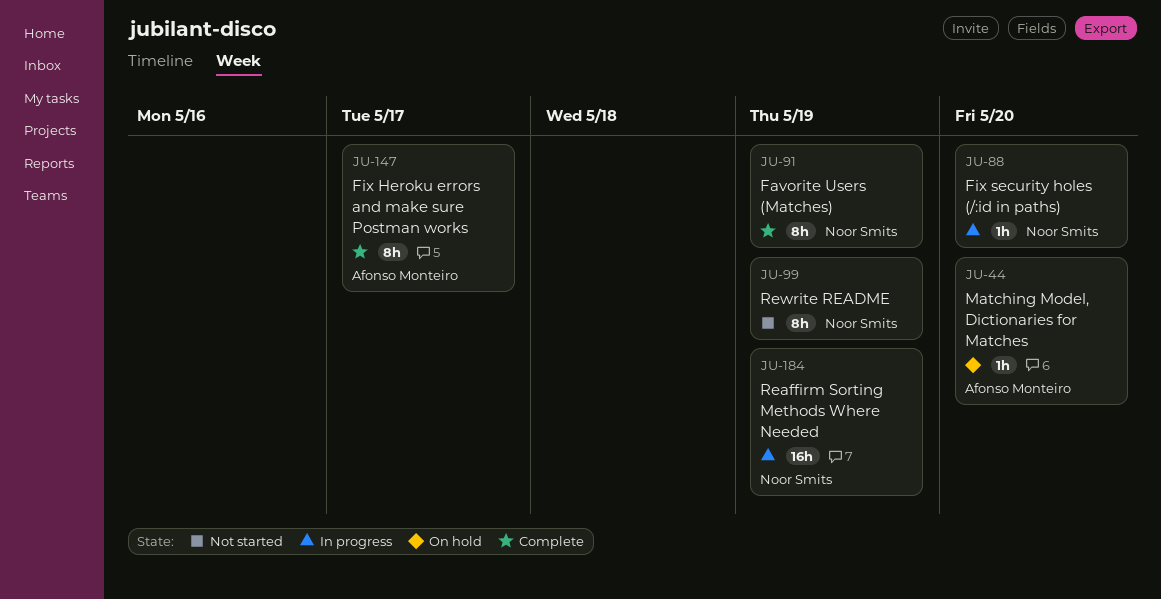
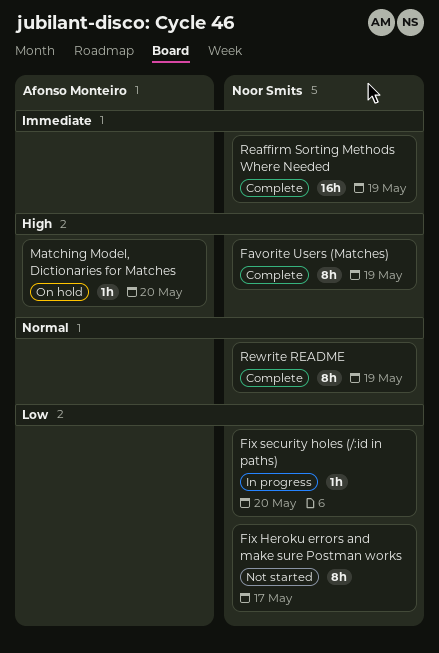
Fix Heroku errors and make sure Postman works, status: Complete -> Not started
Fix Heroku errors and make sure Postman works, owner: Afonso Monteiro -> Noor Smits
Reaffirm Sorting Methods Where Needed, status: In progress -> Complete
Rewrite README, status: Not started -> Complete

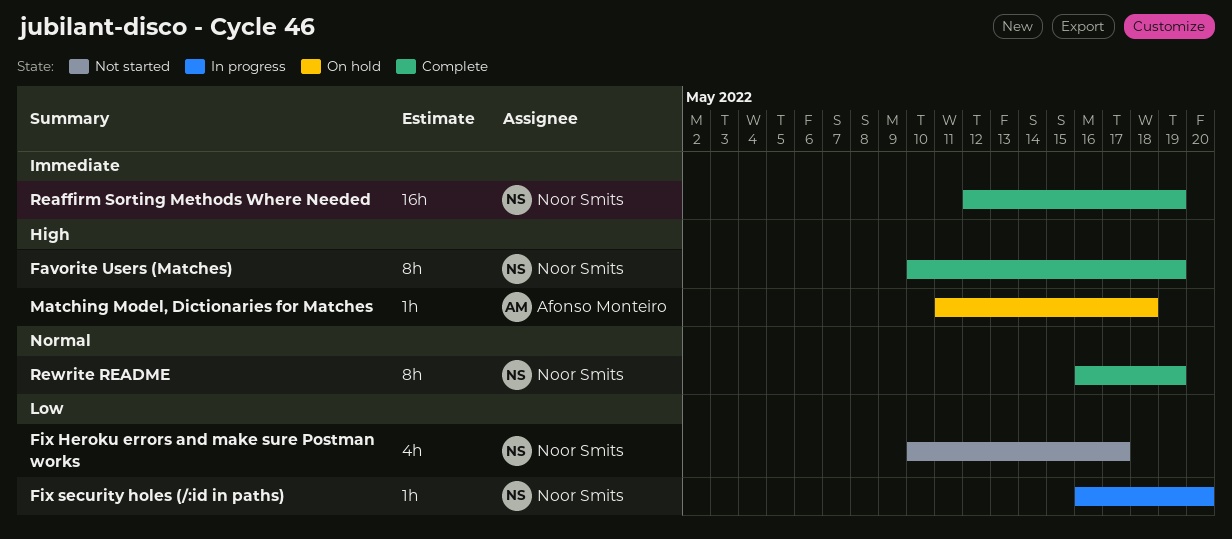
Fix Heroku errors and make sure Postman works, estimate: 8h -> 4h
Matching Model, Dictionaries for Matches, due: May 20 -> May 18

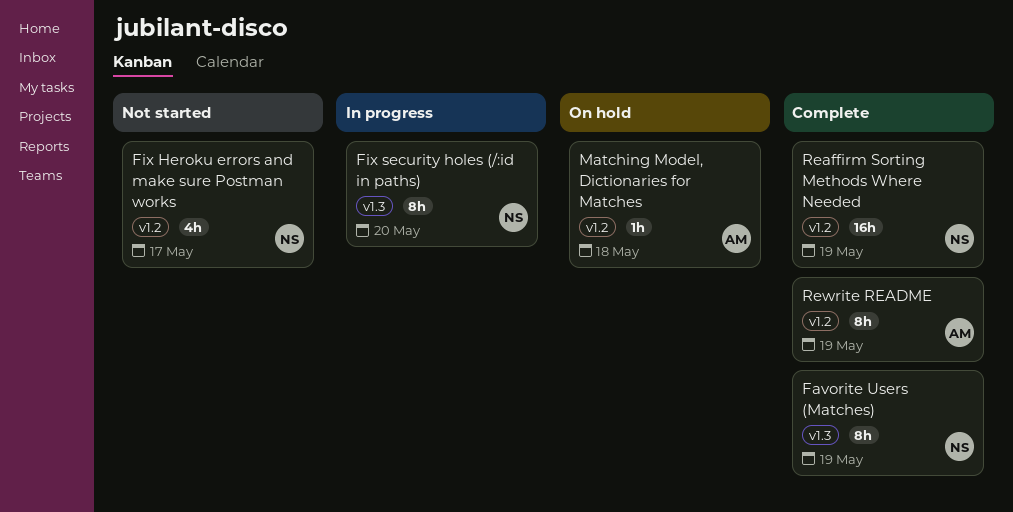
Fix security holes (/:id in paths), estimate: 1h -> 8h
Rewrite README, owner: Noor Smits -> Afonso Monteiro

